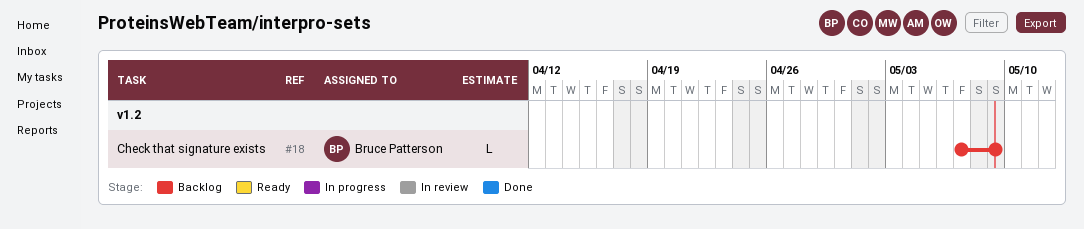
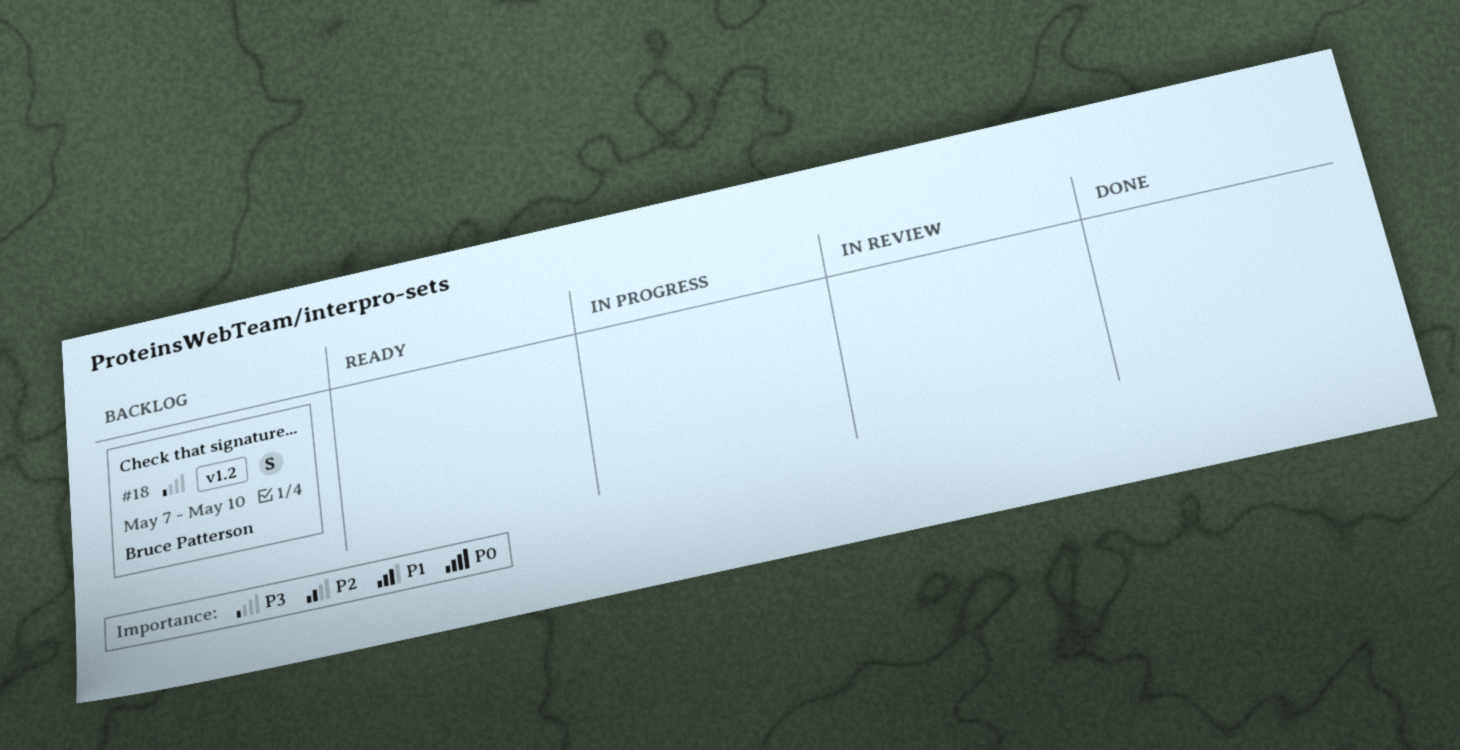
#18, estimate: L -> S
#18, due: May 9 -> May 10

